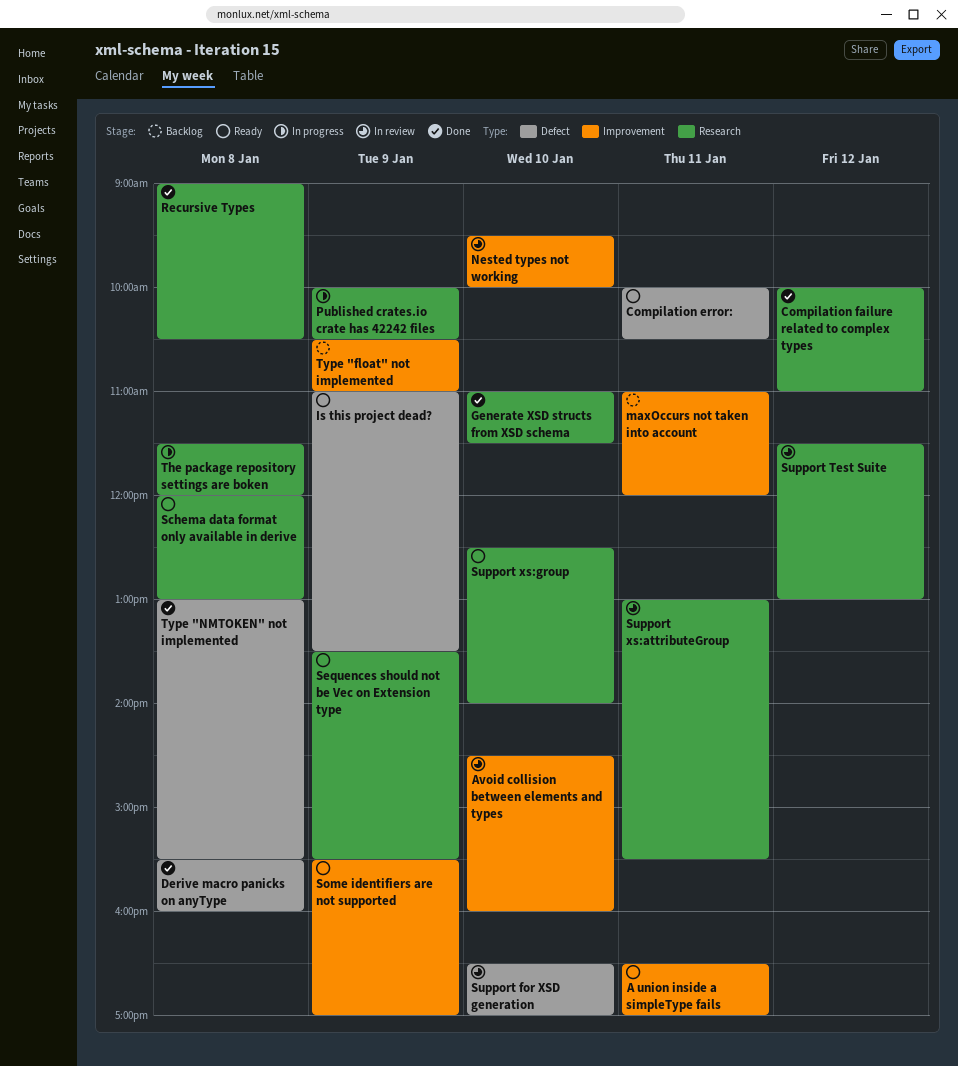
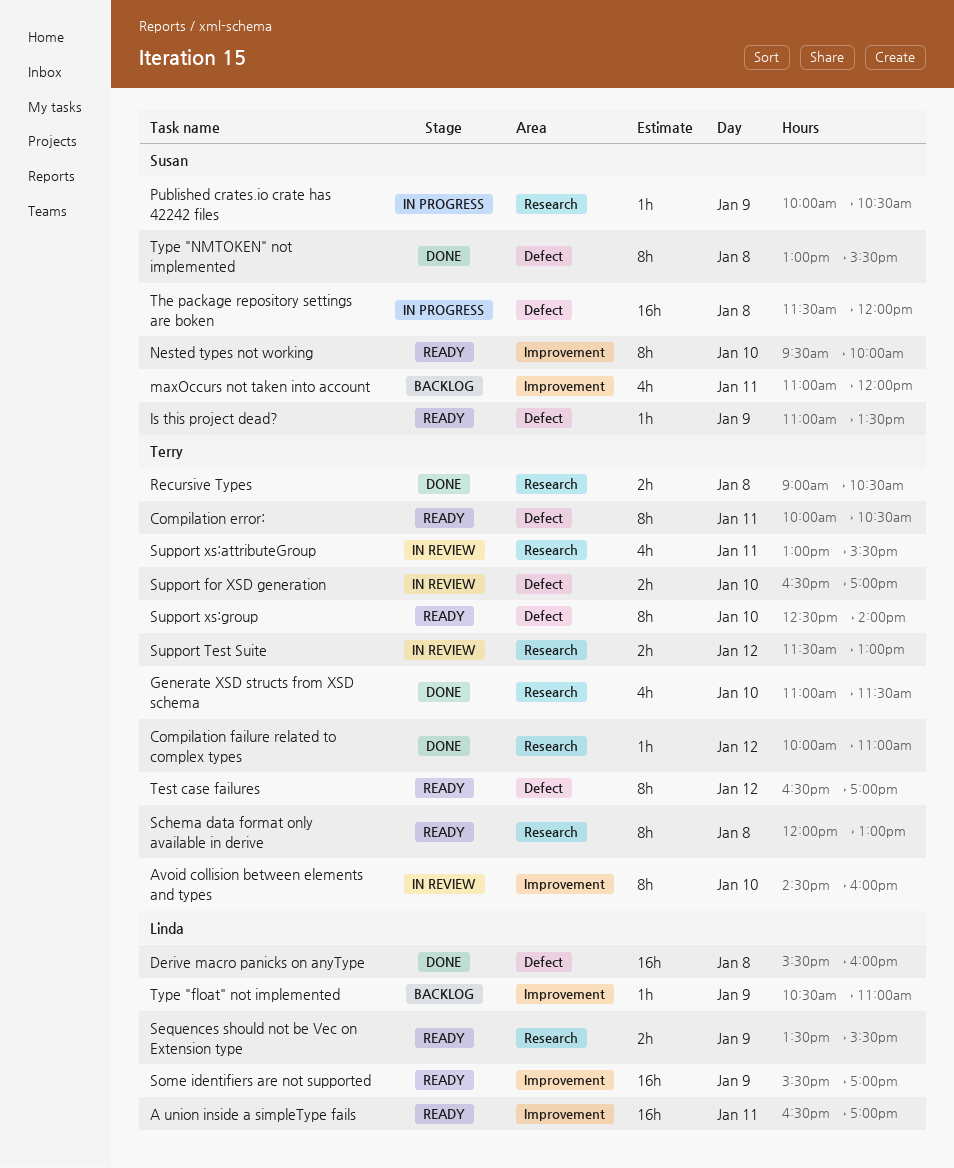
Nested types not working, status: In review -> Ready
Support xs:group, label: Research -> Defect
Test case failures: none -> present
The package repository settings are boken, label: Research -> Defect

